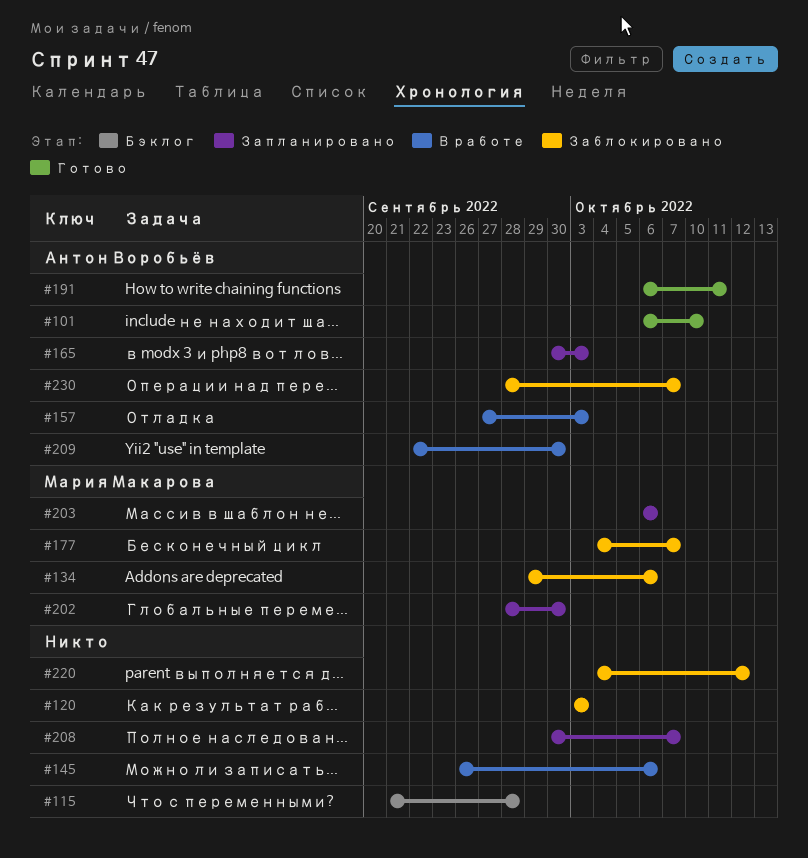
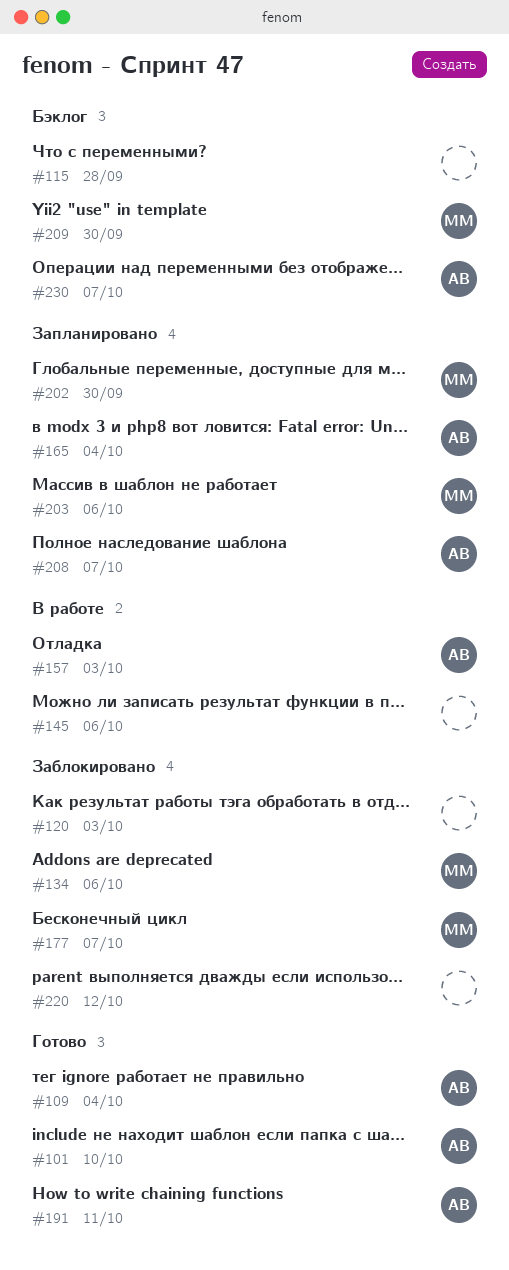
#109: none -> present
#165, due: Oct 3 -> Oct 4
#208, owner: none -> Антон Воробьёв
#209, status: В работе -> Бэклог
#209, owner: Антон Воробьёв -> Мария Макарова
#230, status: Заблокировано -> Бэклог

